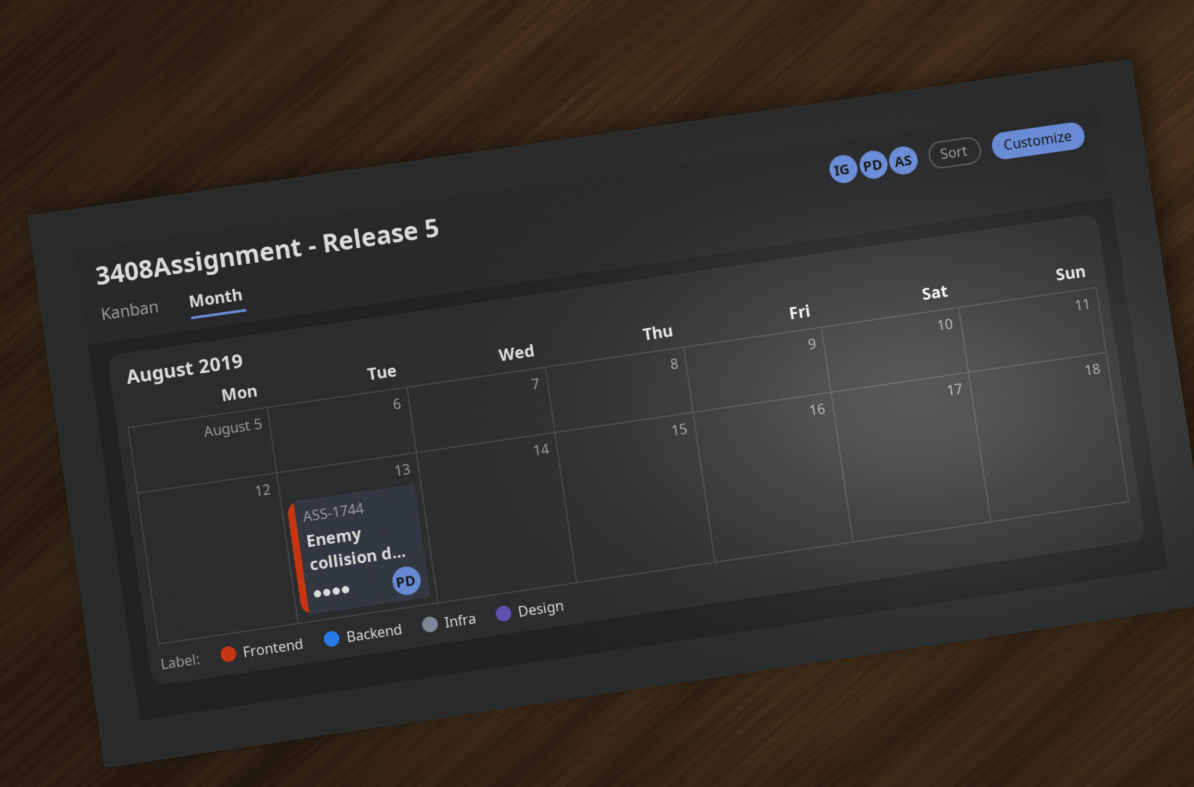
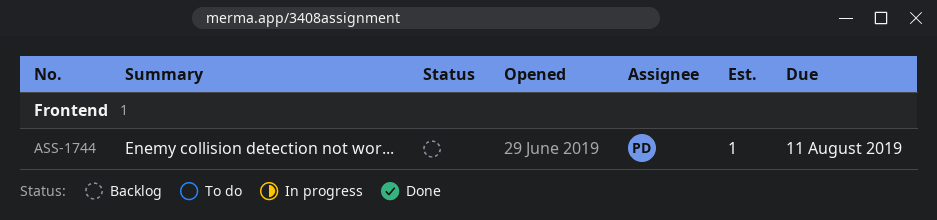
ASS-1744, estimate: 4 -> 1
ASS-1744, due: Aug 13 -> Aug 11

